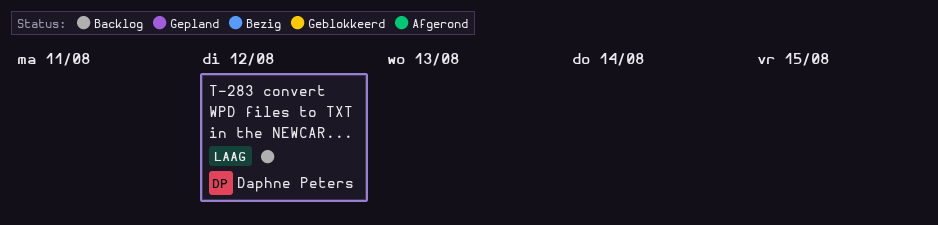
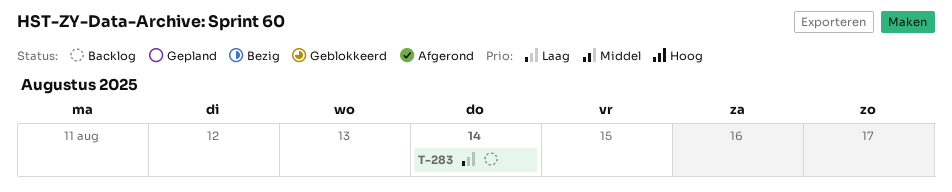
T-283, due: Aug 12 -> Aug 14

